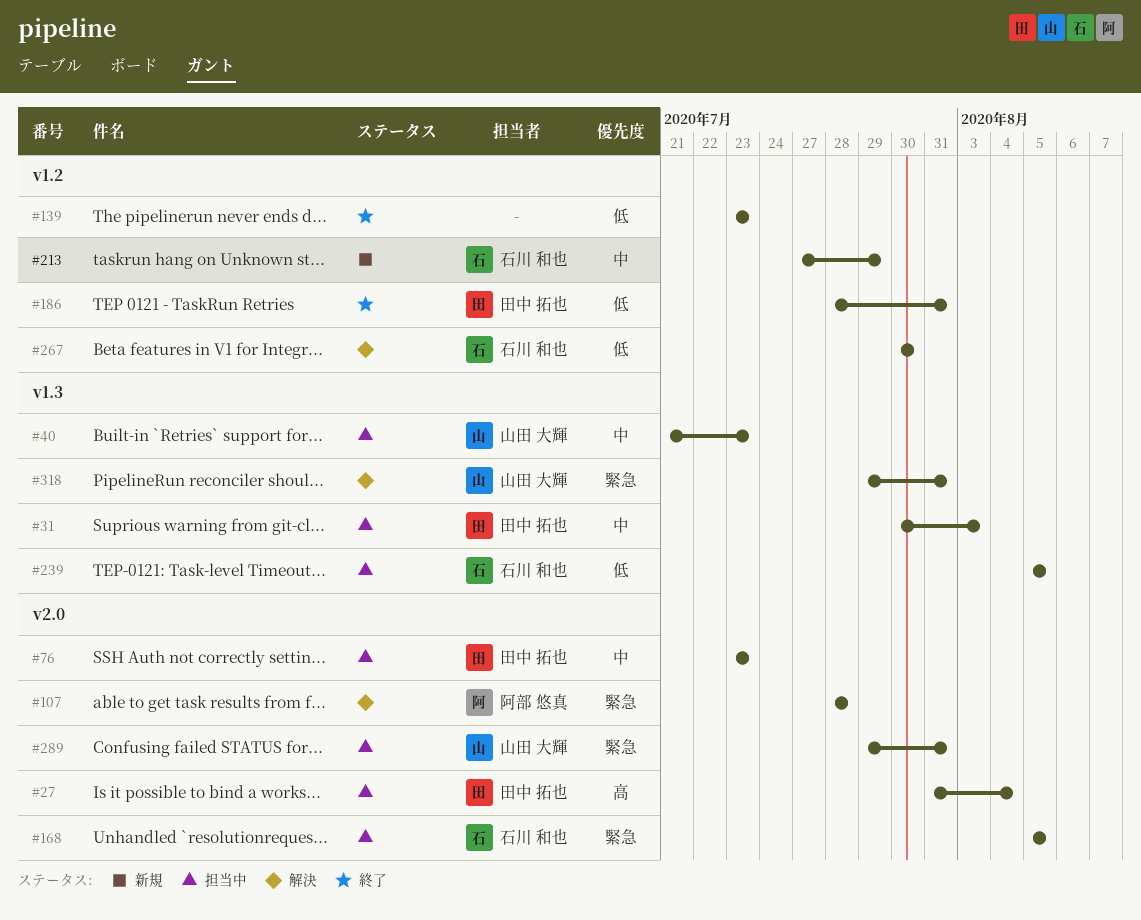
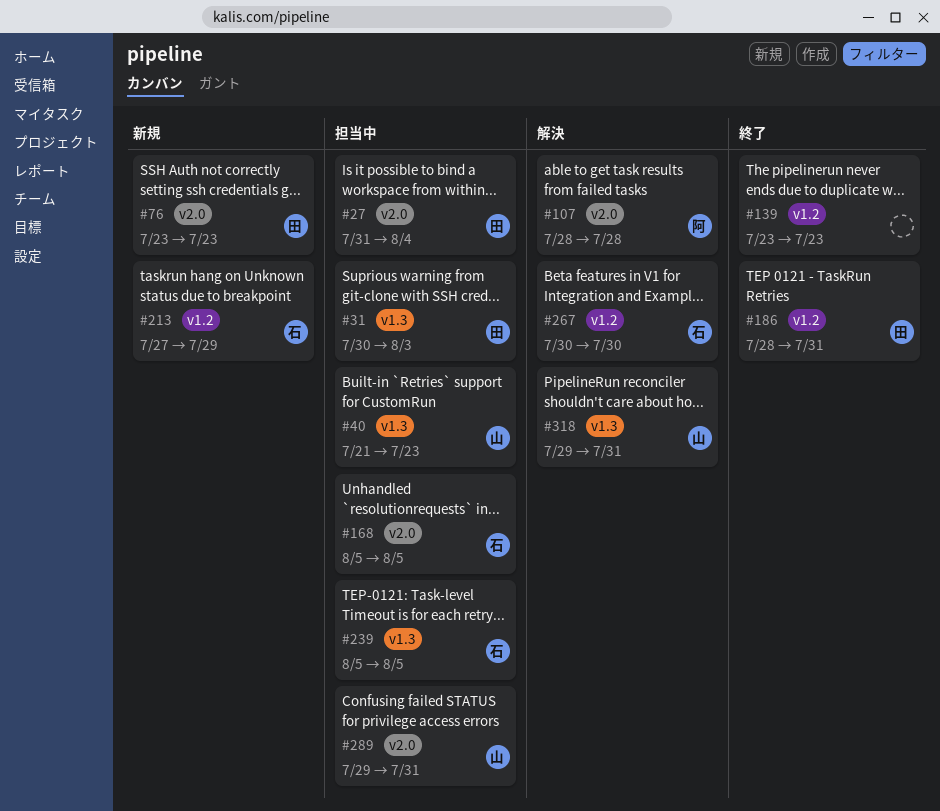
#76, status: 担当中 -> 新規

